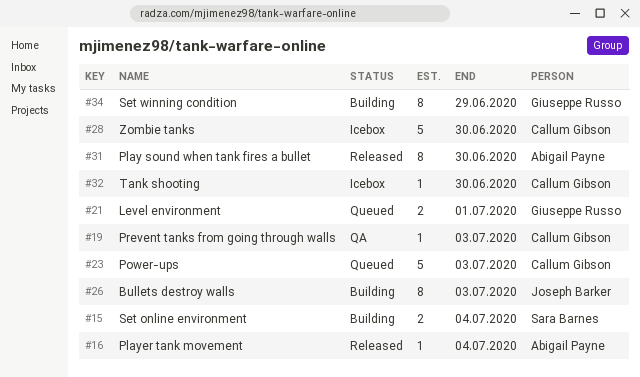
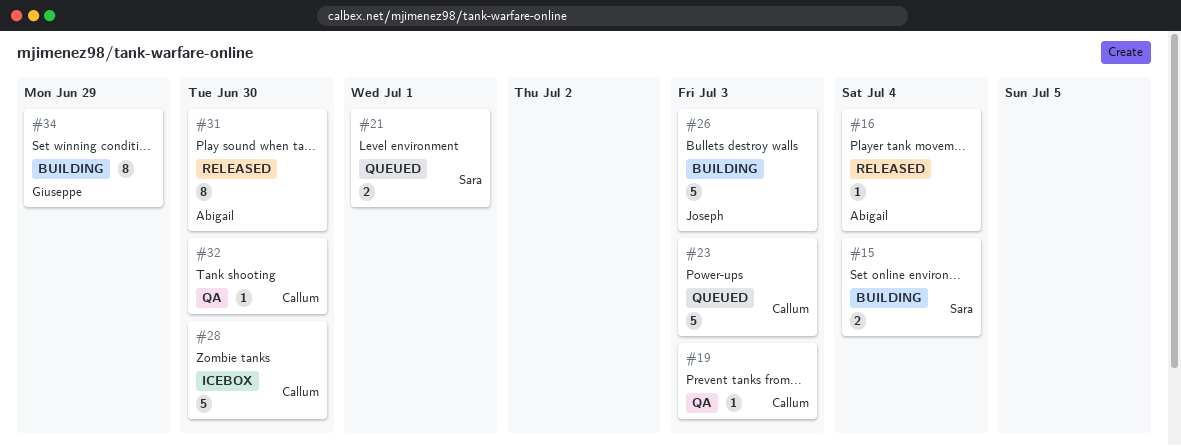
#21, owner: Giuseppe Russo -> Sara Barnes
#26, estimate: 8 -> 5
#32, status: Icebox -> QA

